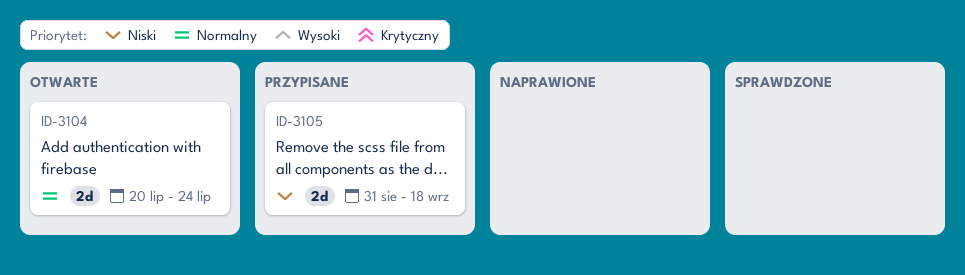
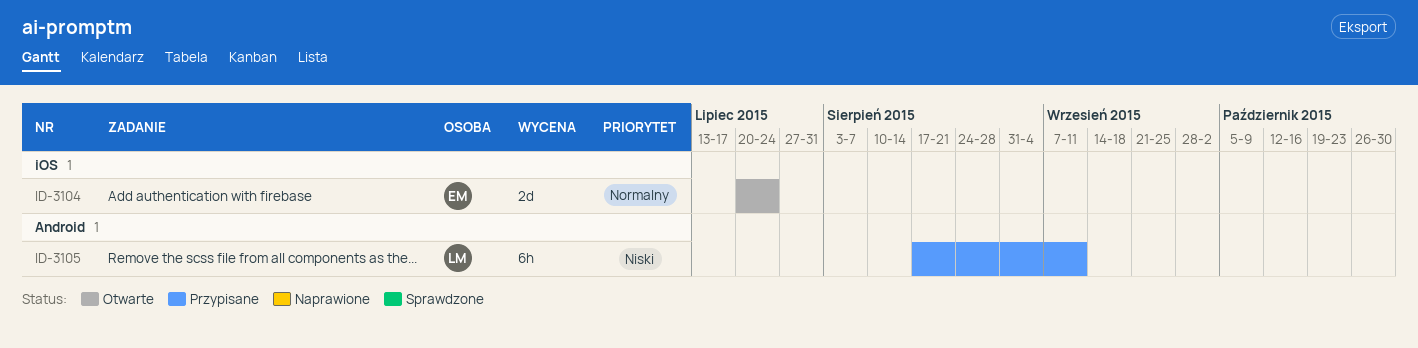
ID-3105, estimate: 2d -> 6h
ID-3105, start: Aug 31 -> Aug 17
ID-3105, due: Sep 18 -> Sep 11

